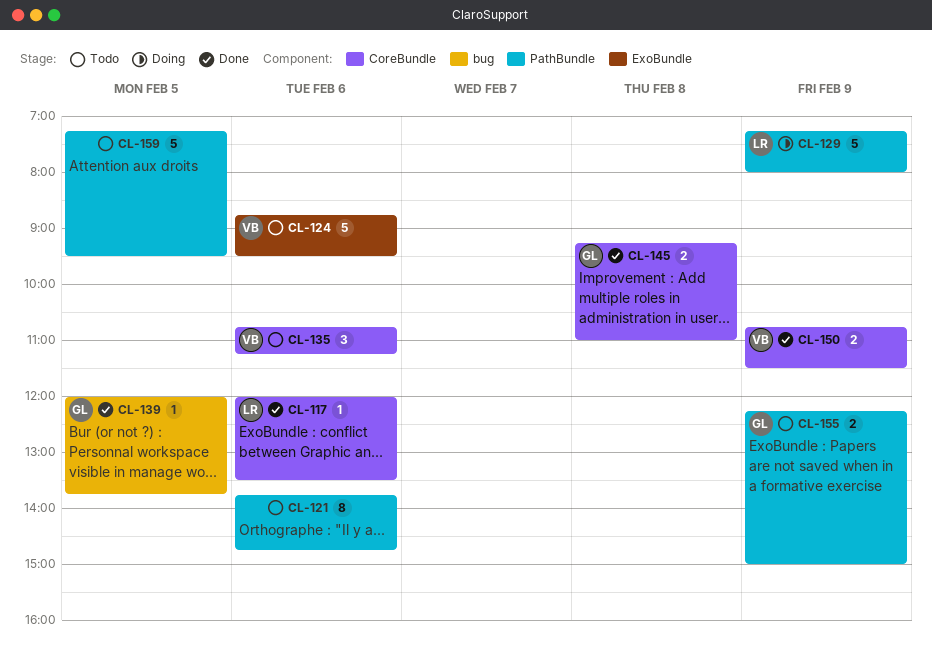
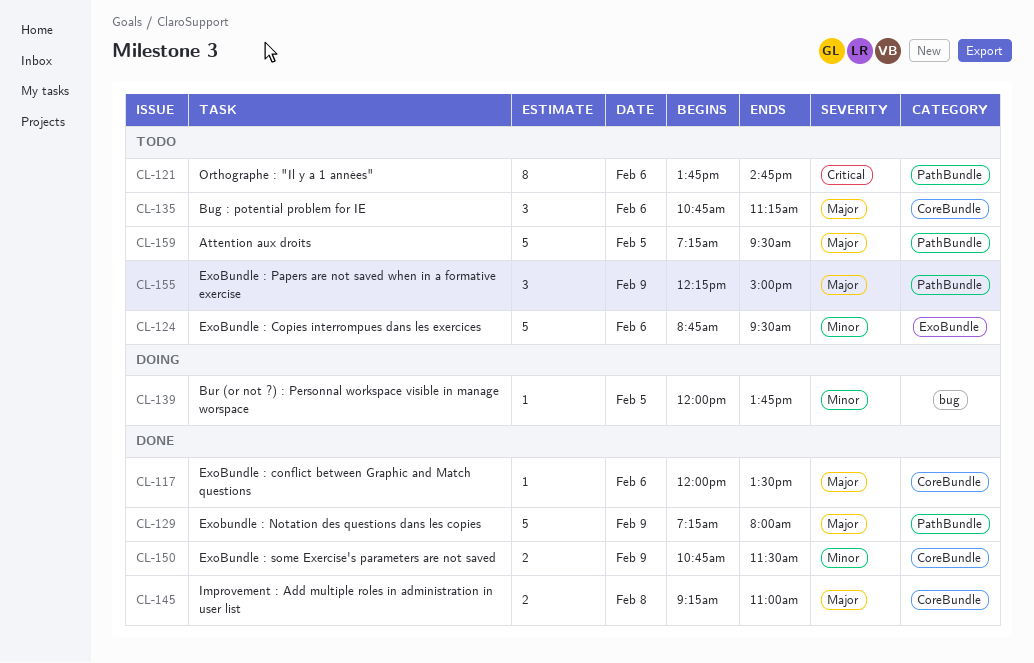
CL-129, status: Doing -> Done
CL-139, status: Done -> Doing
CL-155, estimate: 2 -> 3

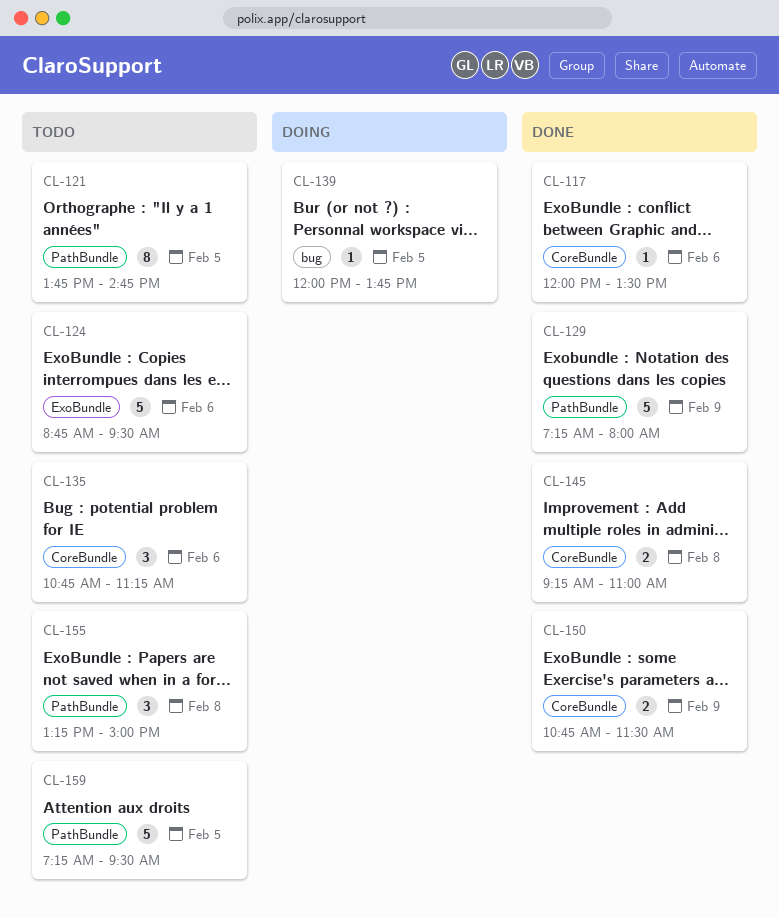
CL-121, day: Feb 6 -> Feb 5
CL-155, day: Feb 9 -> Feb 8
CL-155, begins: 12:15 -> 13:15

